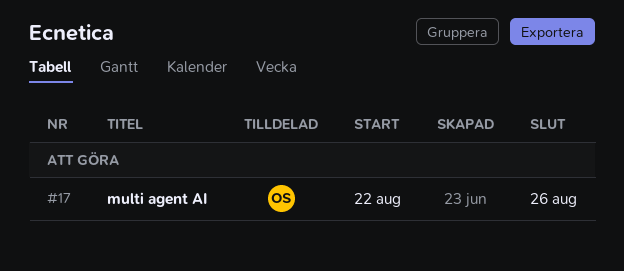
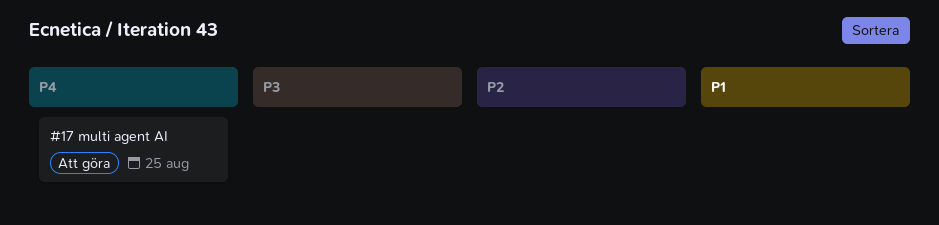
#17, due: Aug 26 -> Aug 25

